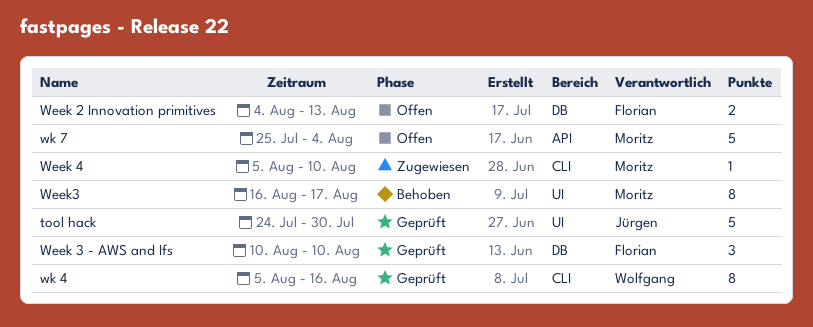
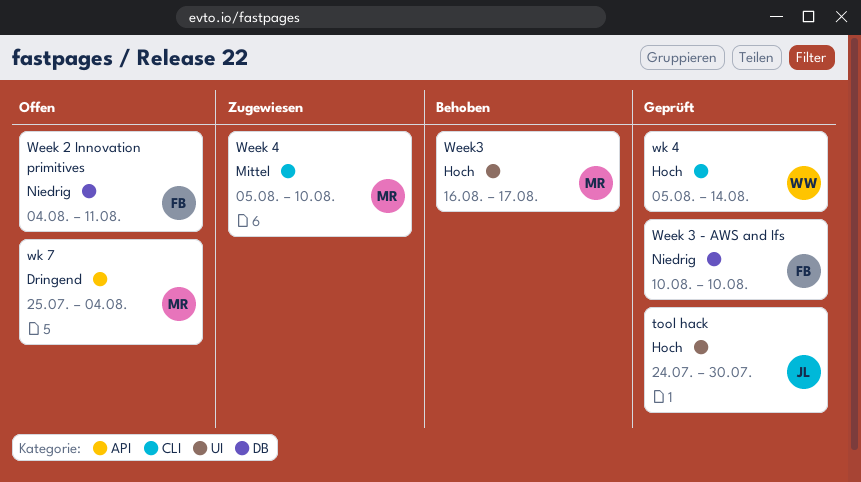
Week 2 Innovation primitives, due: Aug 13 -> Aug 11
wk 4, due: Aug 16 -> Aug 14

